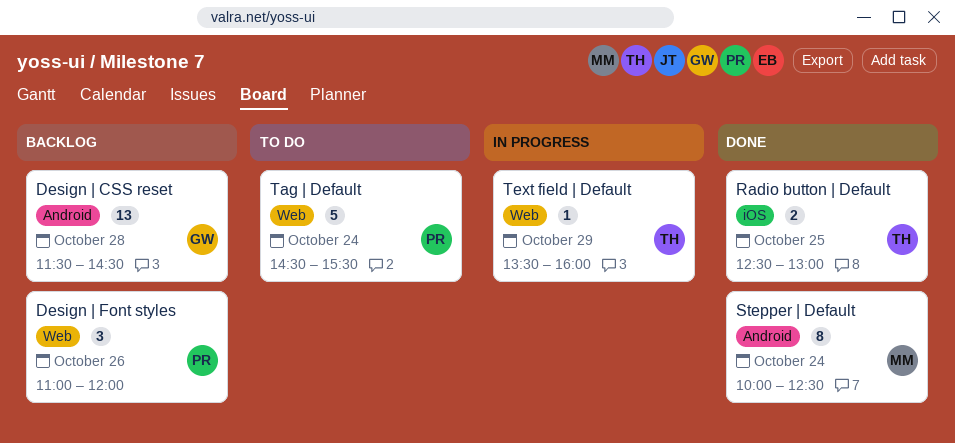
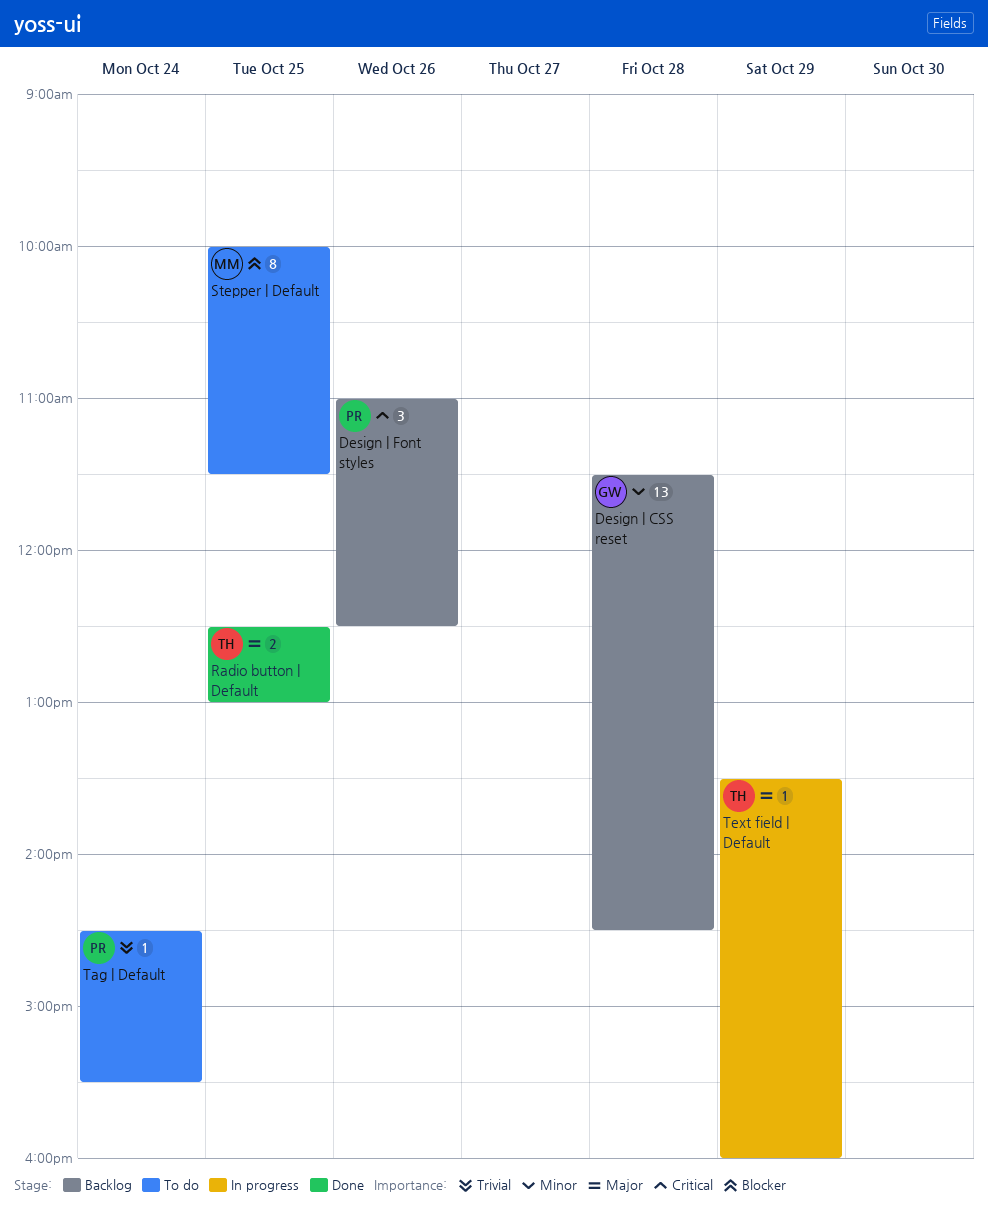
Design | Font styles, ends: 12:00 -> 12:30
Stepper | Default, status: Done -> To do
Stepper | Default, day: Oct 24 -> Oct 25
Stepper | Default, ends: 12:30 -> 11:30
Tag | Default, estimate: 5 -> 1

